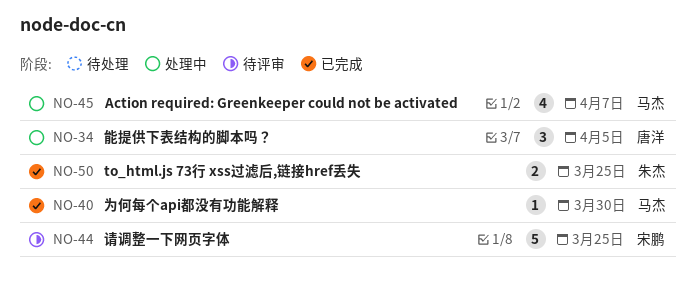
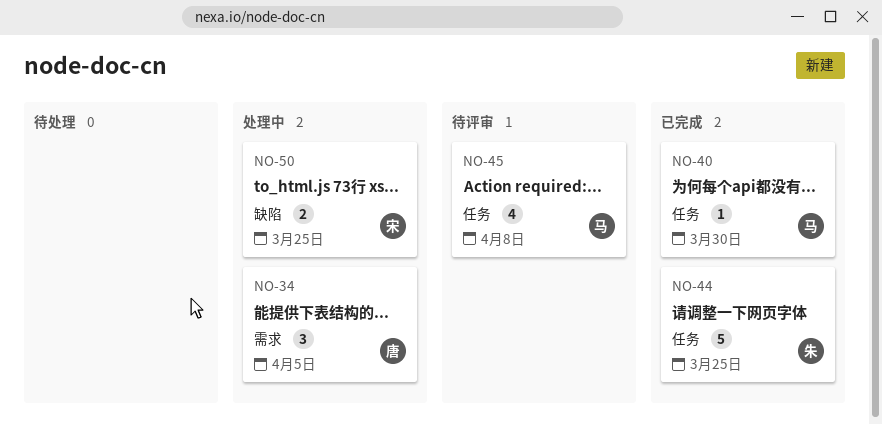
NO-44, status: 待评审 -> 已完成
NO-44, owner: 宋鹏 -> 朱杰
NO-45, status: 处理中 -> 待评审
NO-45, due: Apr 7 -> Apr 8
NO-50, status: 已完成 -> 处理中
NO-50, owner: 朱杰 -> 宋鹏

